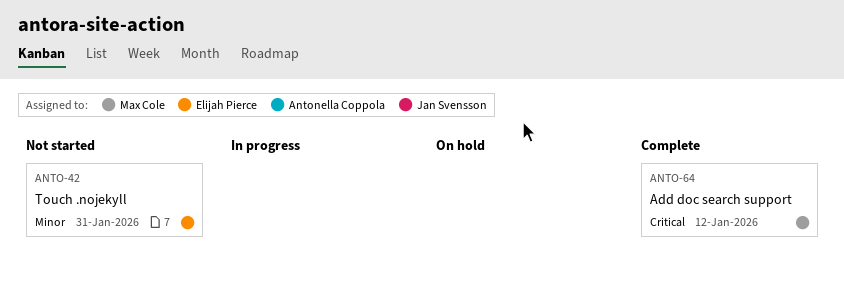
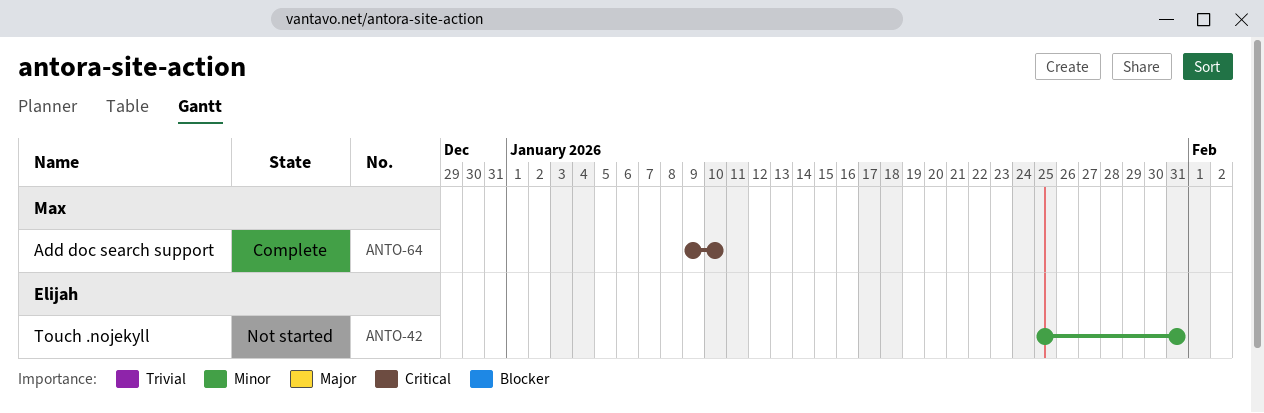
ANTO-64, due: Jan 12 -> Jan 10

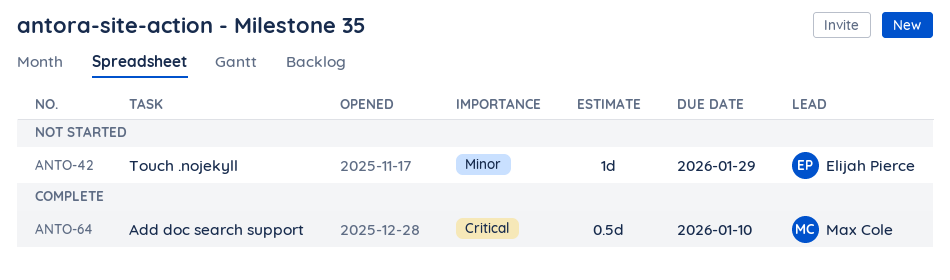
ANTO-42, due: Jan 31 -> Jan 29

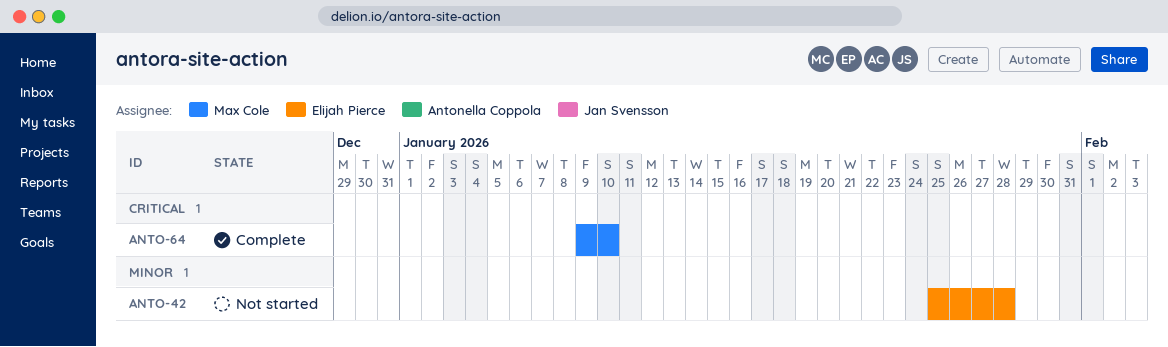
ANTO-42, due: Jan 29 -> Jan 28

